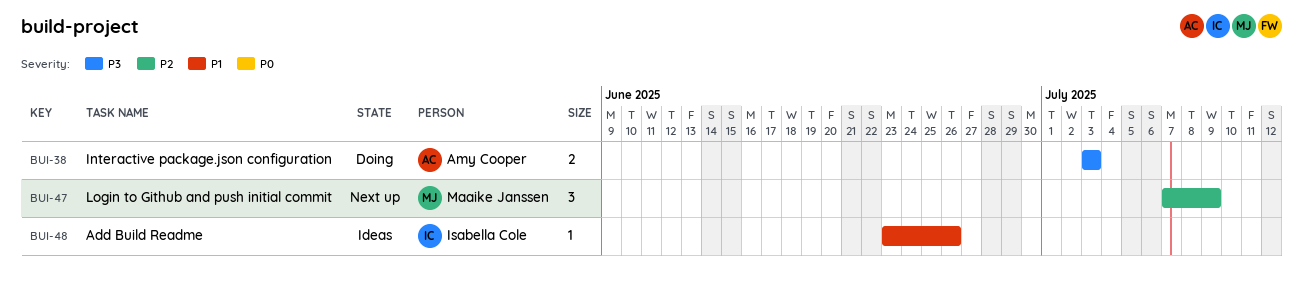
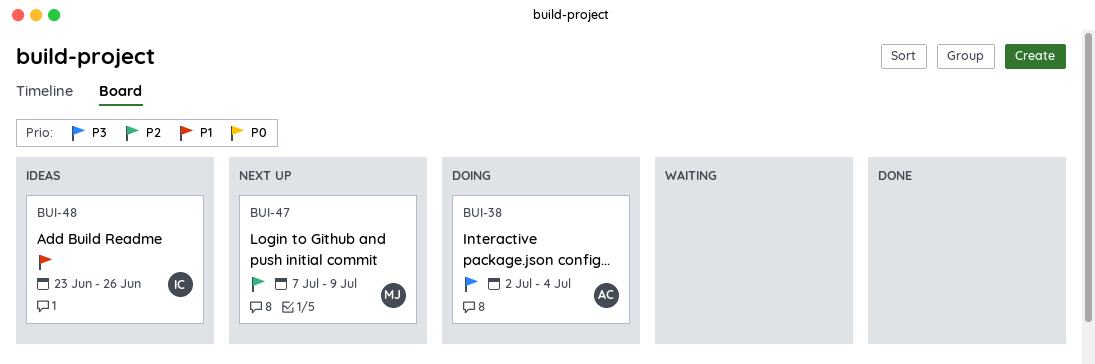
BUI-38, start: Jul 3 -> Jul 2
BUI-38, due: Jul 3 -> Jul 4

